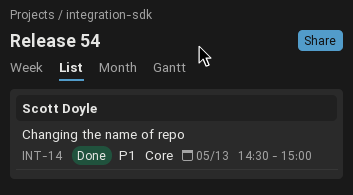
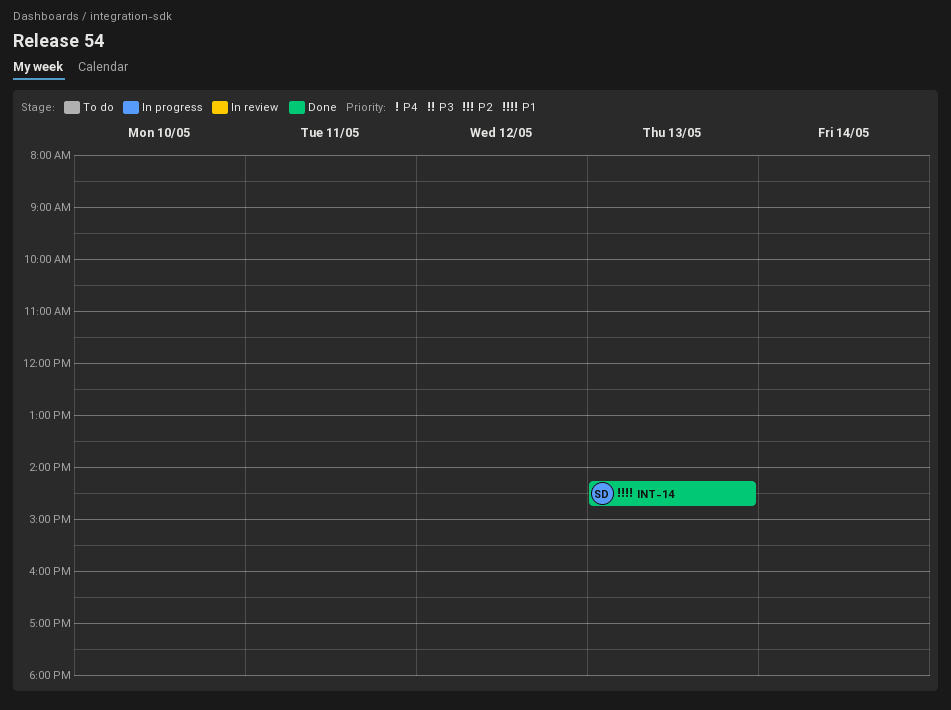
INT-14, begins: 14:30 -> 14:15
INT-14, ends: 15:00 -> 14:45

